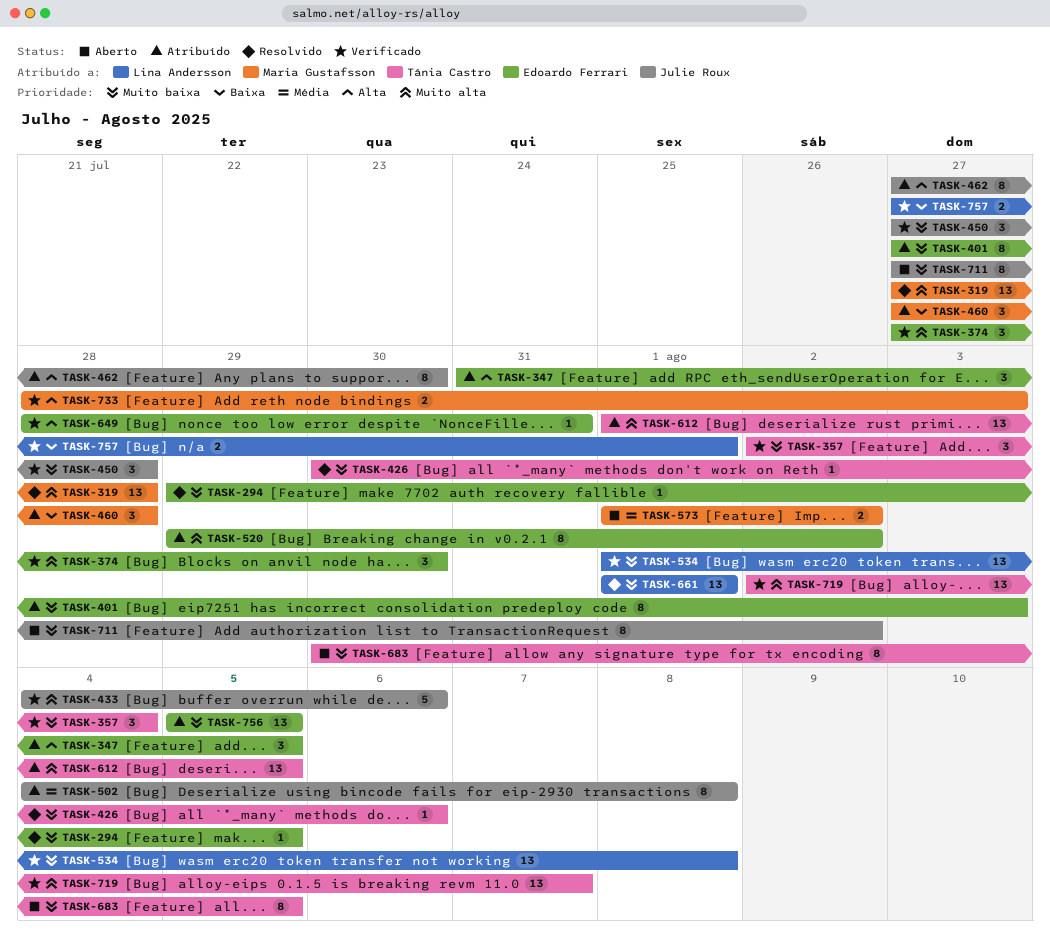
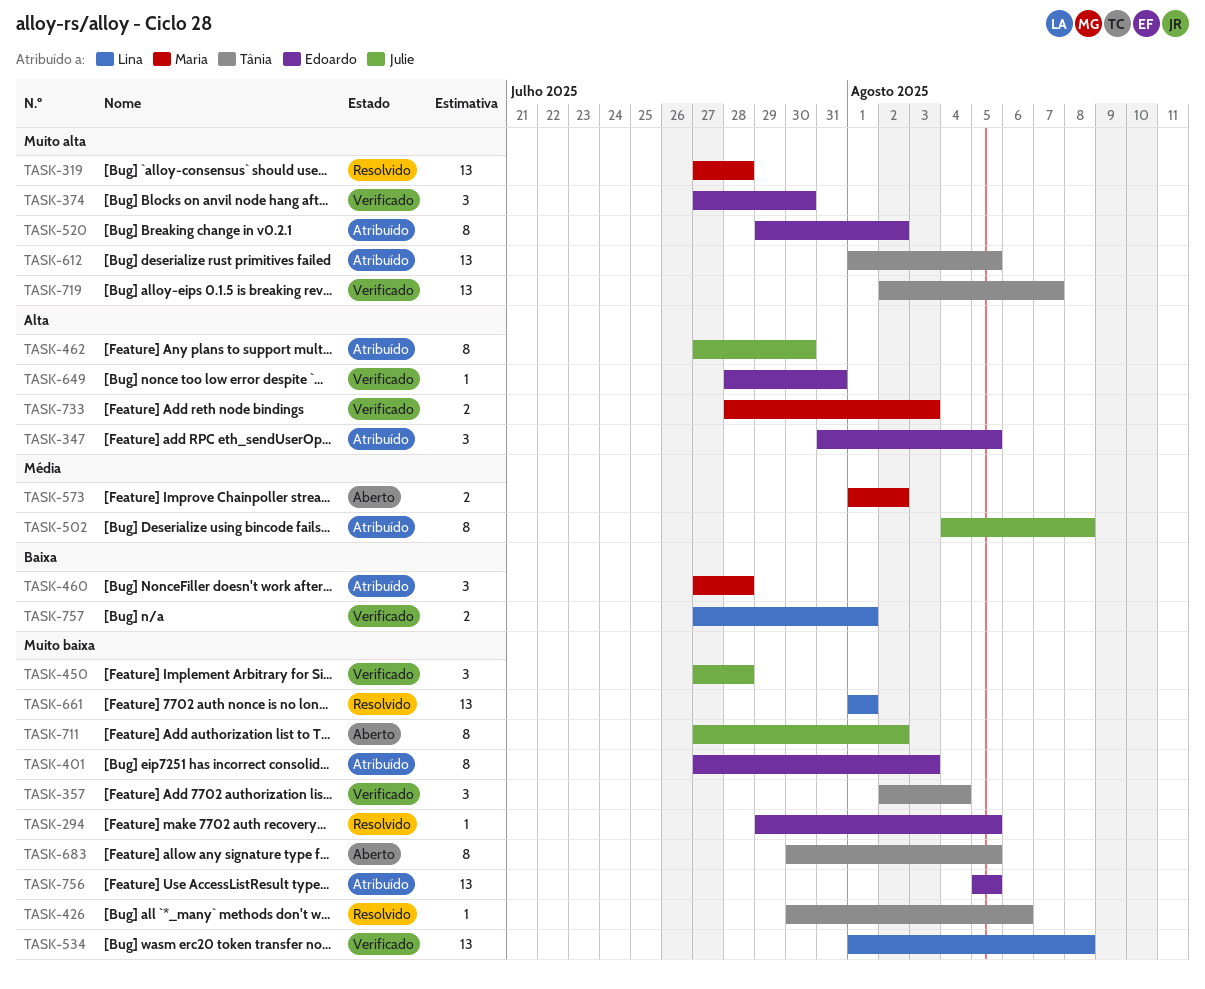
TASK-433: present -> none

